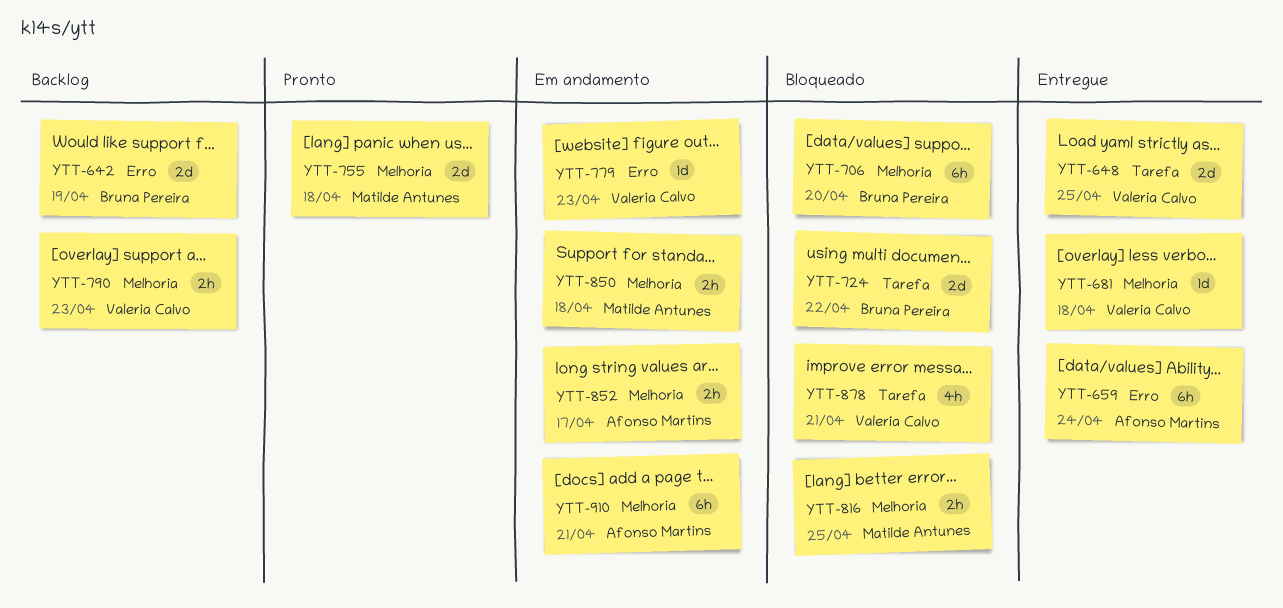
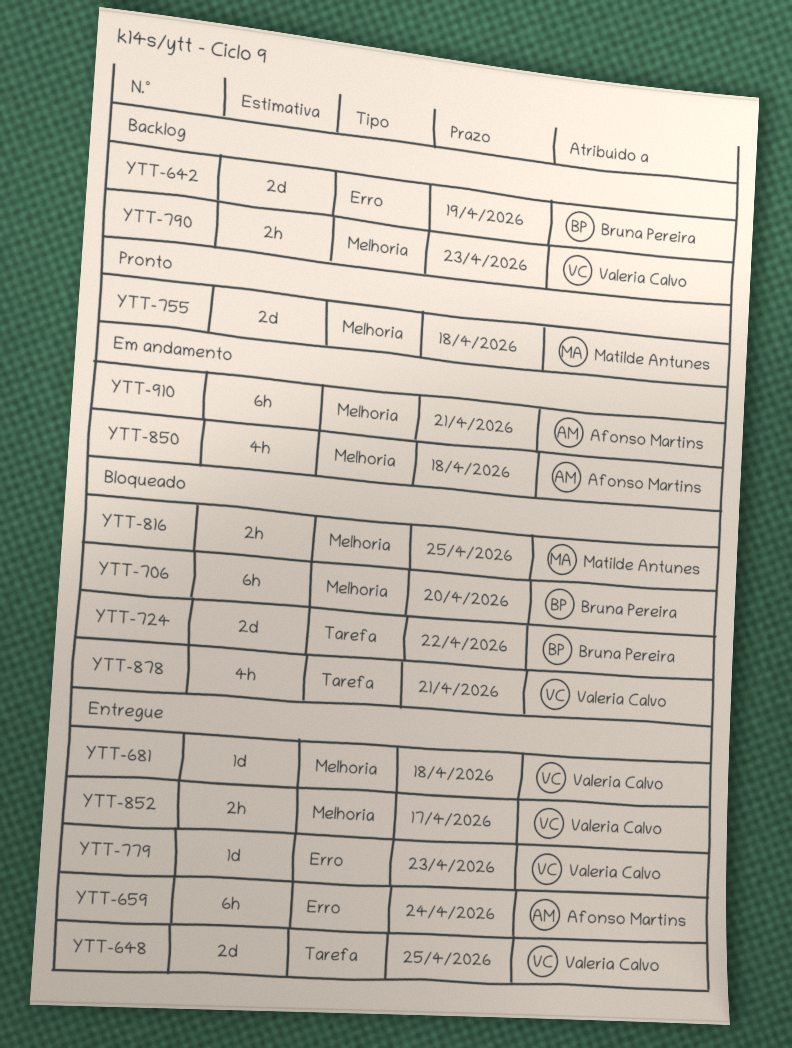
YTT-779, status: Em andamento -> Entregue
YTT-850, owner: Matilde Antunes -> Afonso Martins
YTT-850, estimate: 2h -> 4h
YTT-852, status: Em andamento -> Entregue
YTT-852, owner: Afonso Martins -> Valeria Calvo

